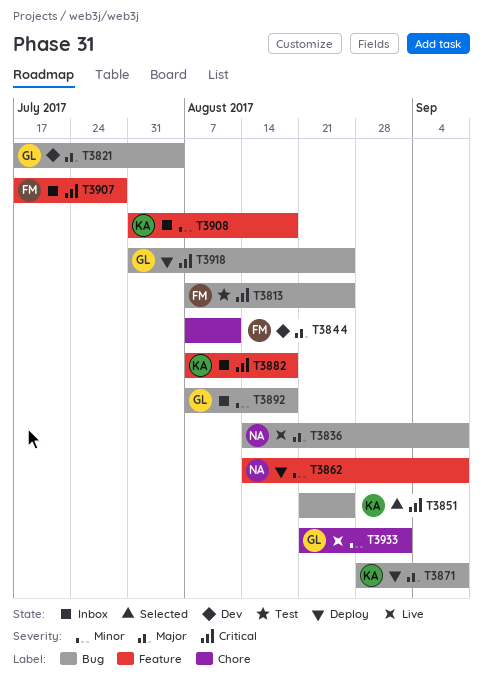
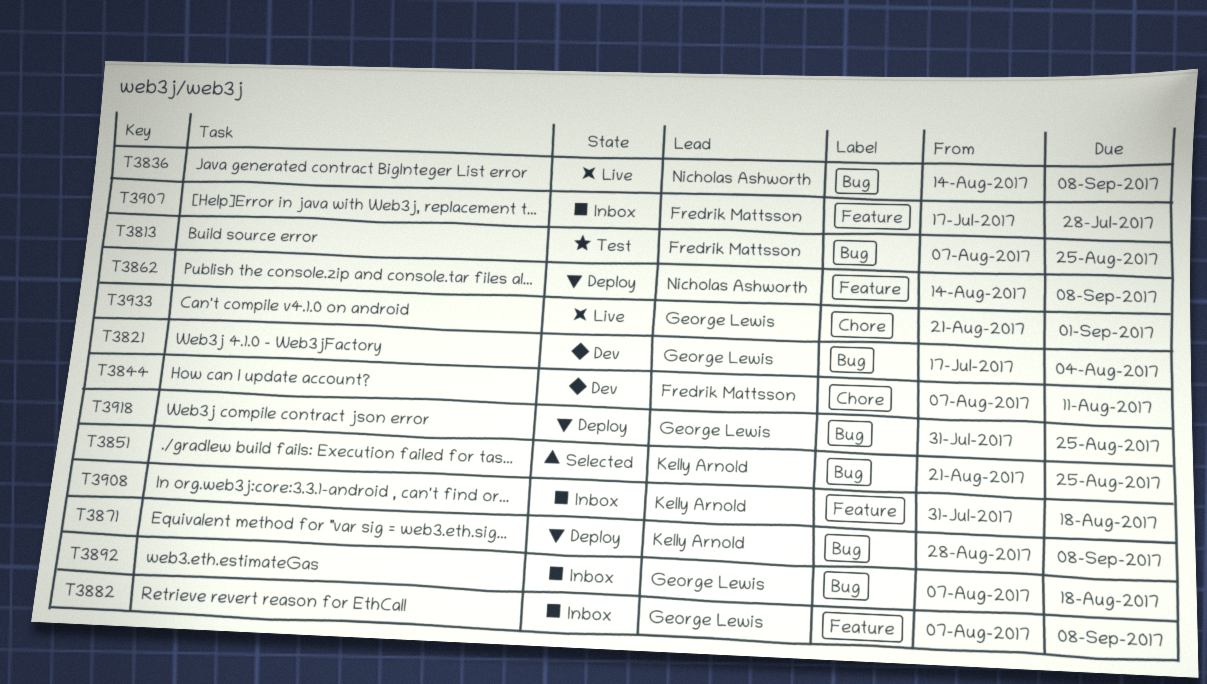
T3882, owner: Kelly Arnold -> George Lewis
T3882, due: Aug 18 -> Sep 8

